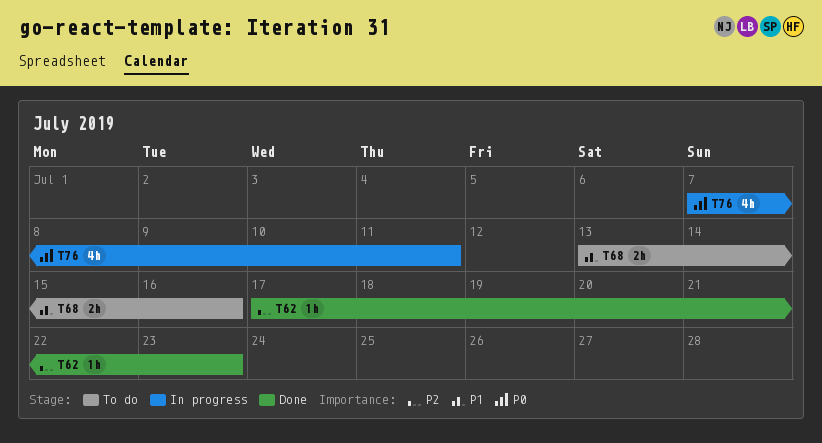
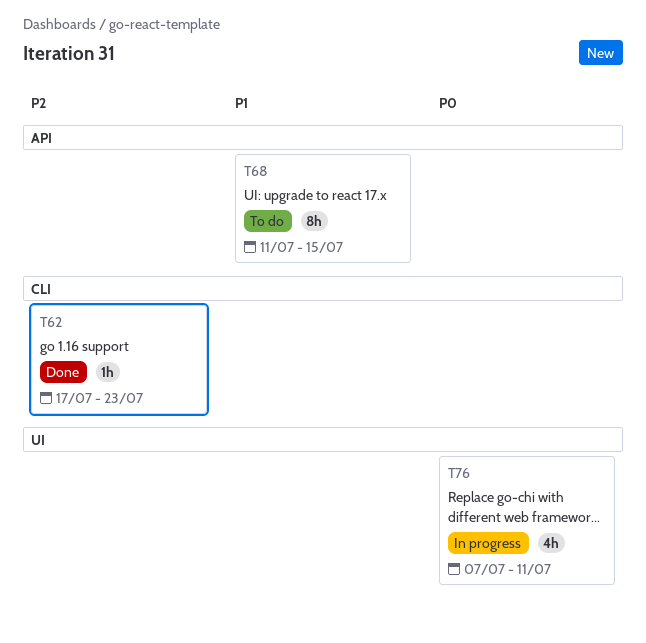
T68, estimate: 2h -> 8h
T68, start: Jul 13 -> Jul 11
T68, due: Jul 16 -> Jul 15

